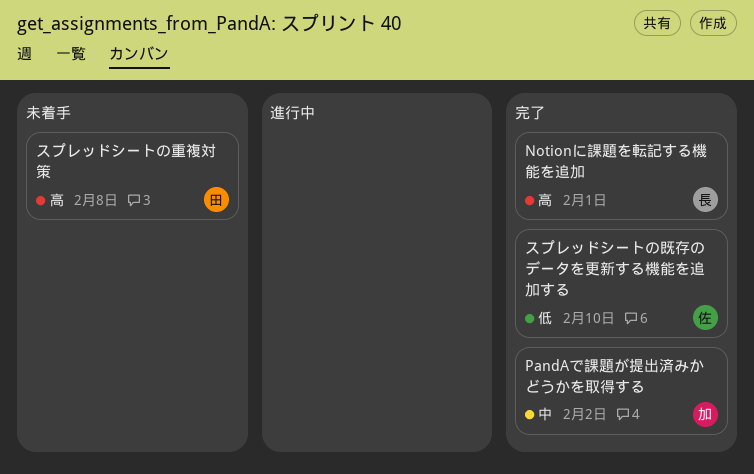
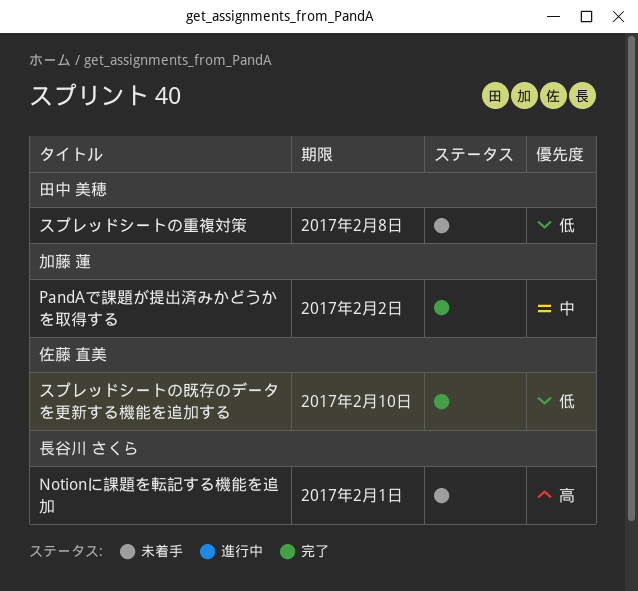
Notionに課題を転記する機能を追加, status: 完了 -> 未着手
スプレッドシートの重複対策, priority: 高 -> 低

